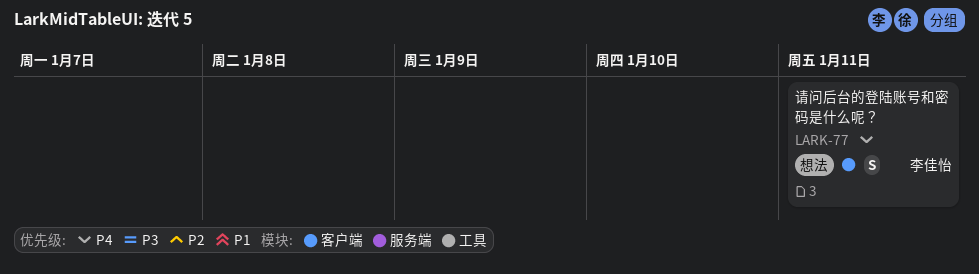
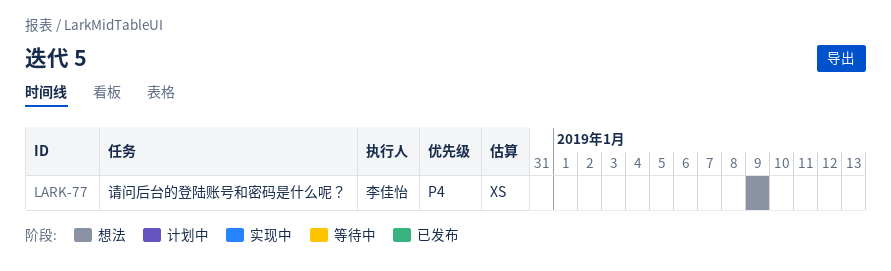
LARK-77, estimate: S -> XS
LARK-77, due: Jan 11 -> Jan 9

